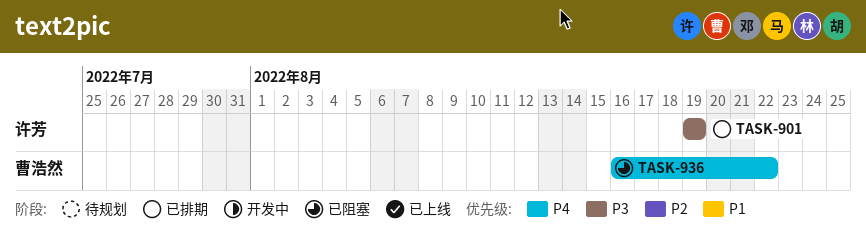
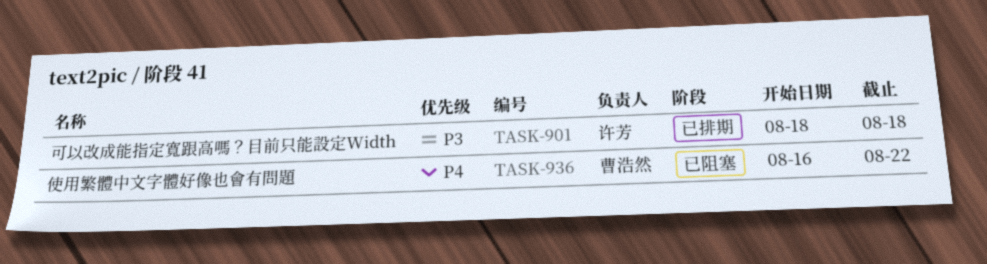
TASK-901, start: Aug 19 -> Aug 18
TASK-901, due: Aug 19 -> Aug 18

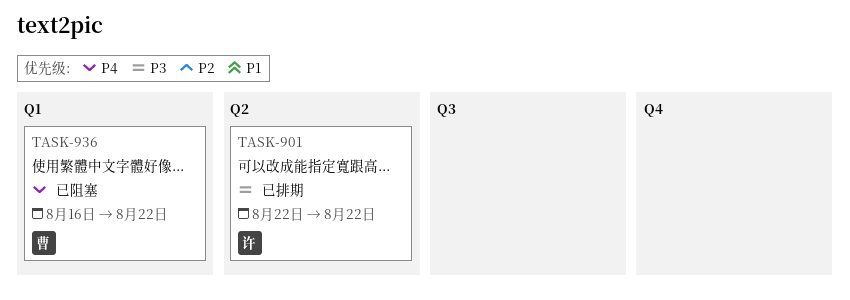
TASK-901, start: Aug 18 -> Aug 22
TASK-901, due: Aug 18 -> Aug 22

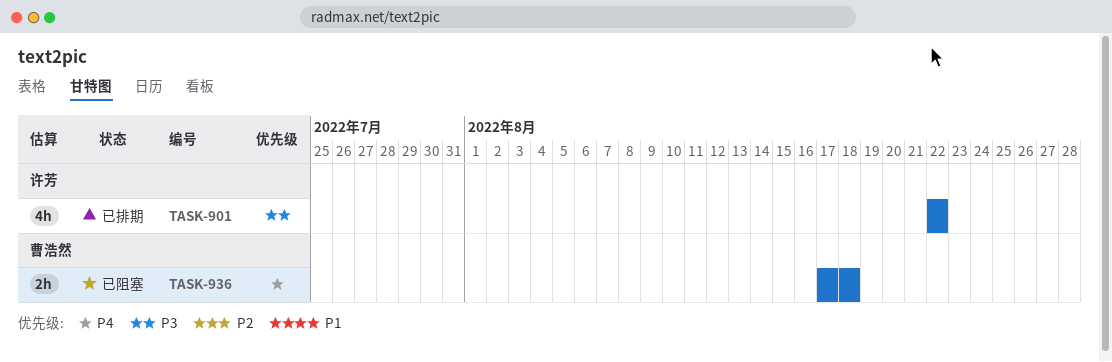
TASK-936, start: Aug 16 -> Aug 17
TASK-936, due: Aug 22 -> Aug 18

